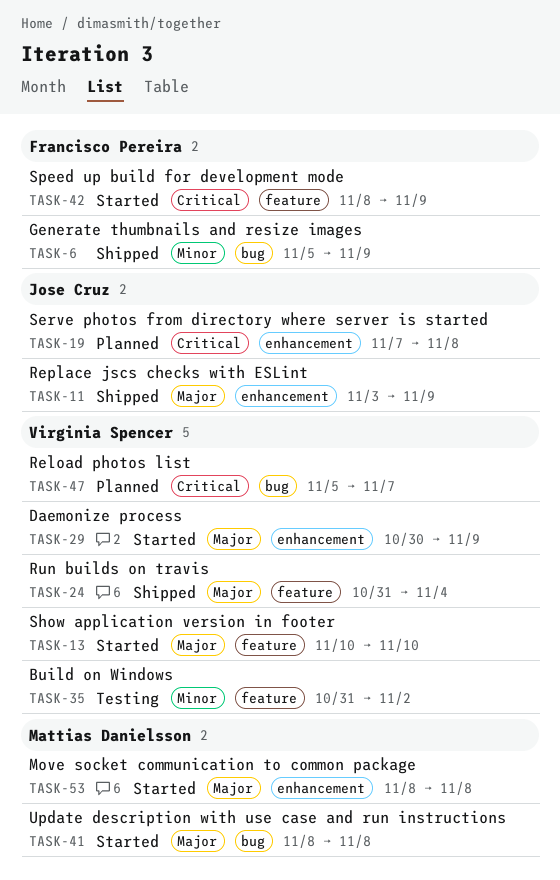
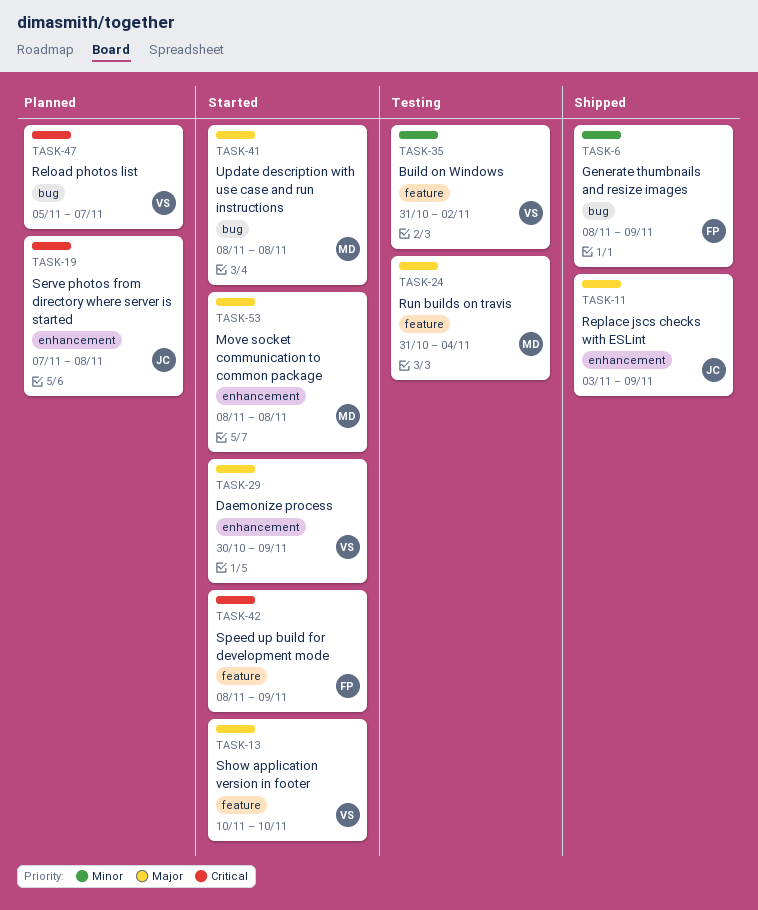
TASK-6, start: Nov 5 -> Nov 8
TASK-24, status: Shipped -> Testing
TASK-24, owner: Virginia Spencer -> Mattias Danielsson

